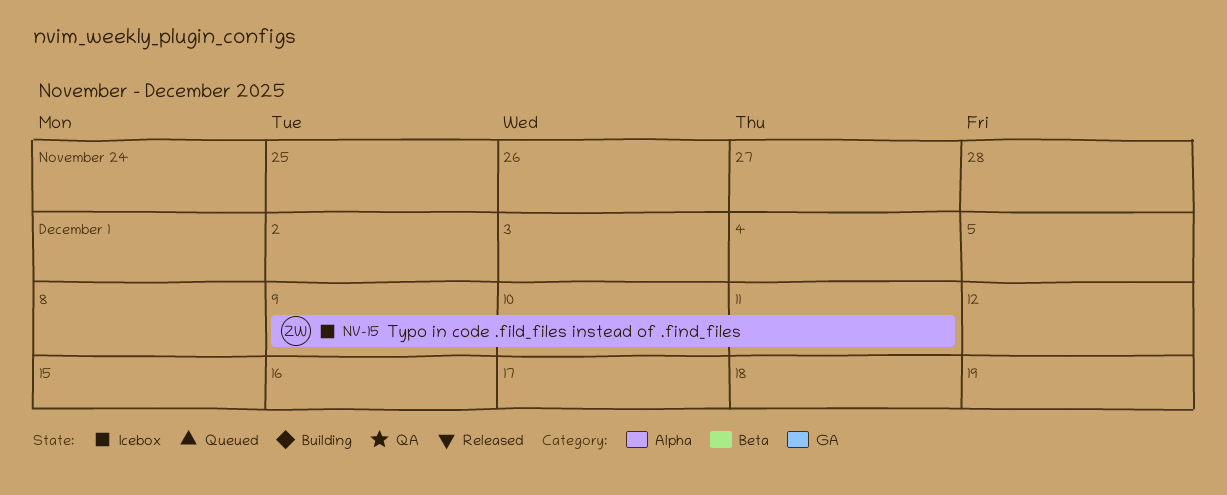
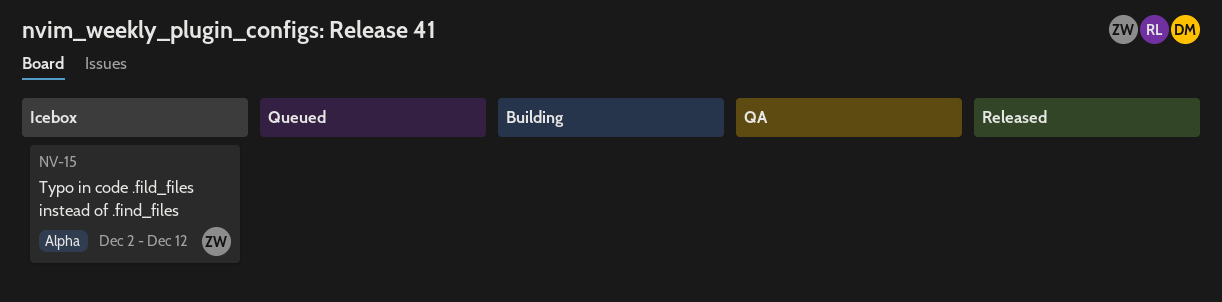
NV-15, start: Dec 9 -> Dec 2
NV-15, due: Dec 11 -> Dec 12

